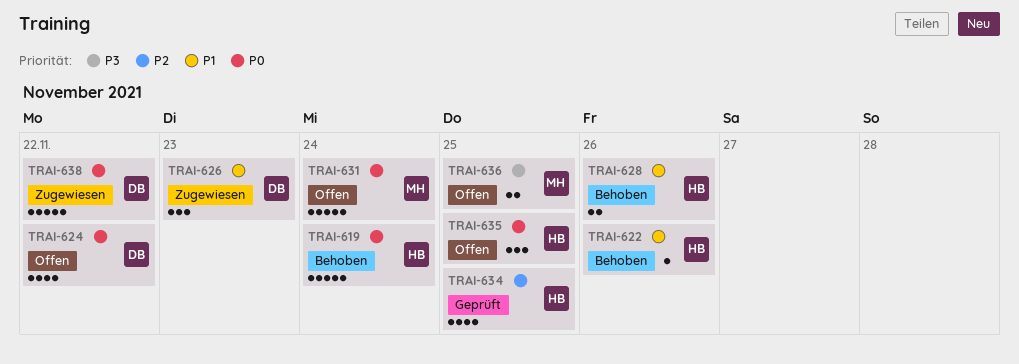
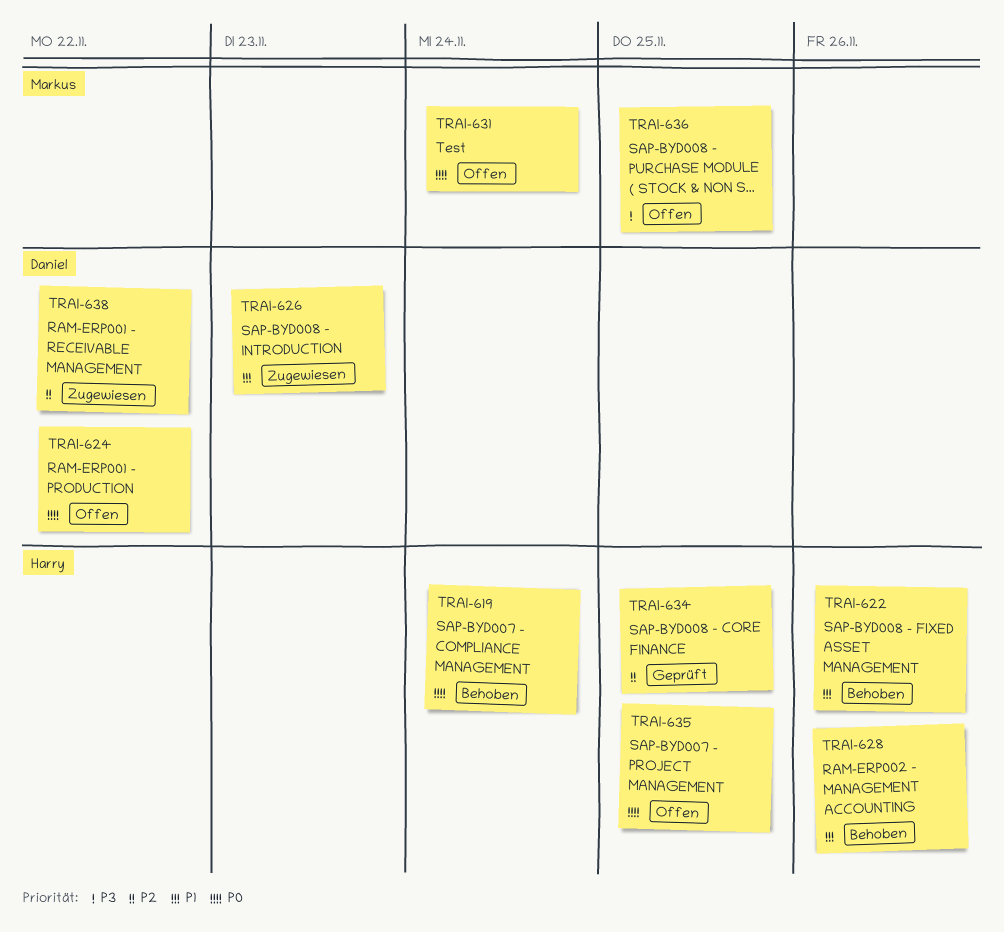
TRAI-638, priority: P0 -> P2

